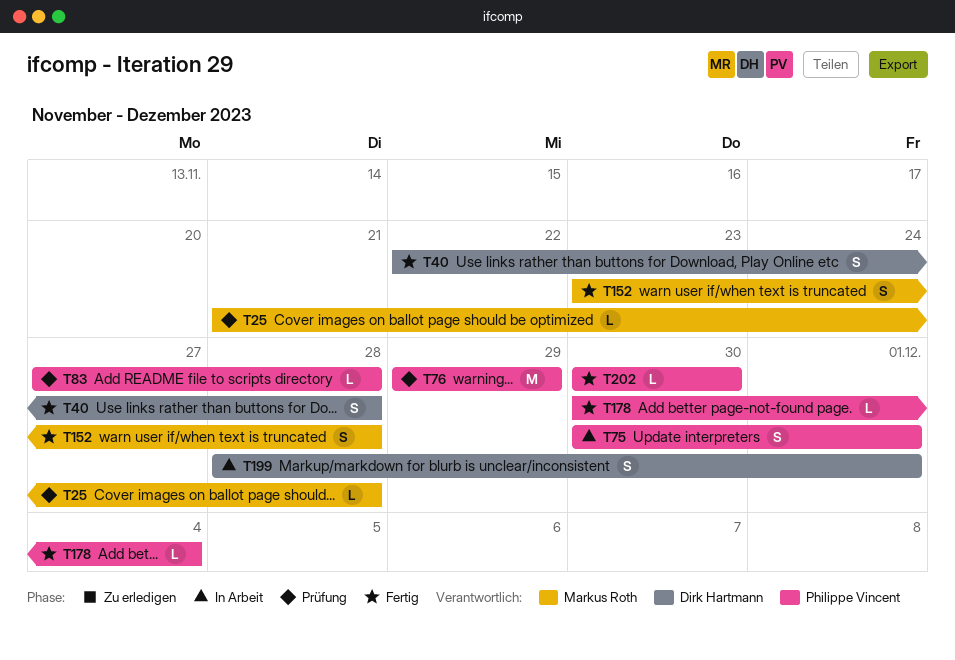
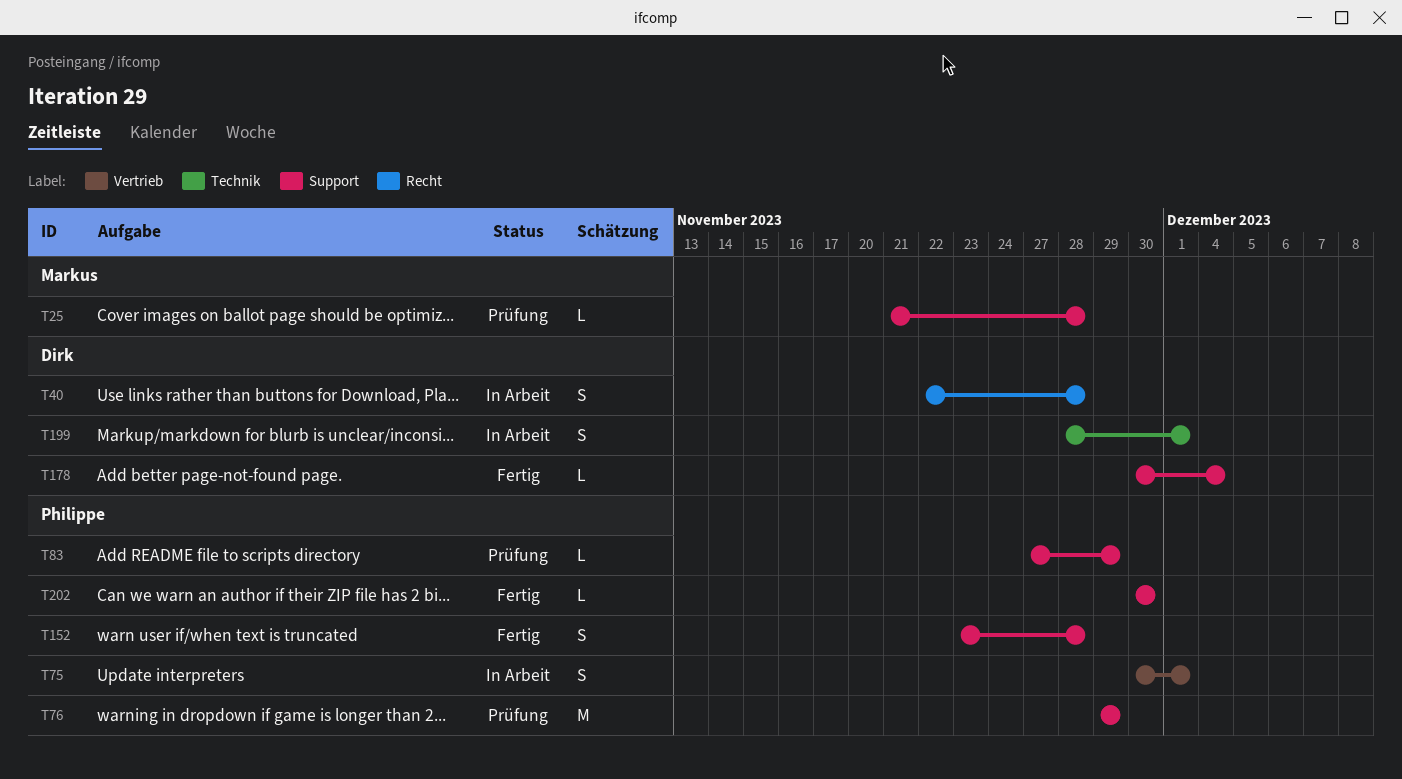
T40, status: Fertig -> In Arbeit
T83, due: Nov 28 -> Nov 29
T152, owner: Markus Roth -> Philippe Vincent
T178, owner: Philippe Vincent -> Dirk Hartmann

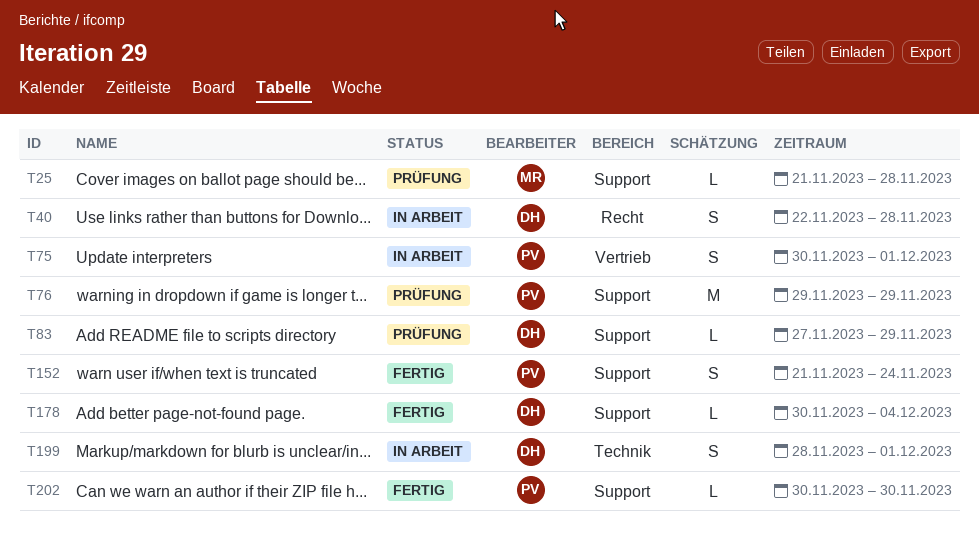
T83, owner: Philippe -> Dirk
T152, start: Nov 23 -> Nov 21
T152, due: Nov 28 -> Nov 24

